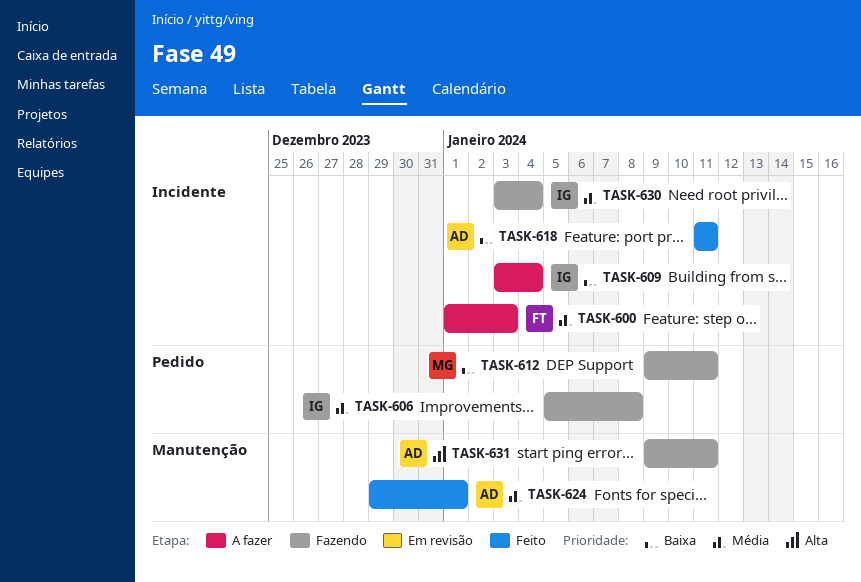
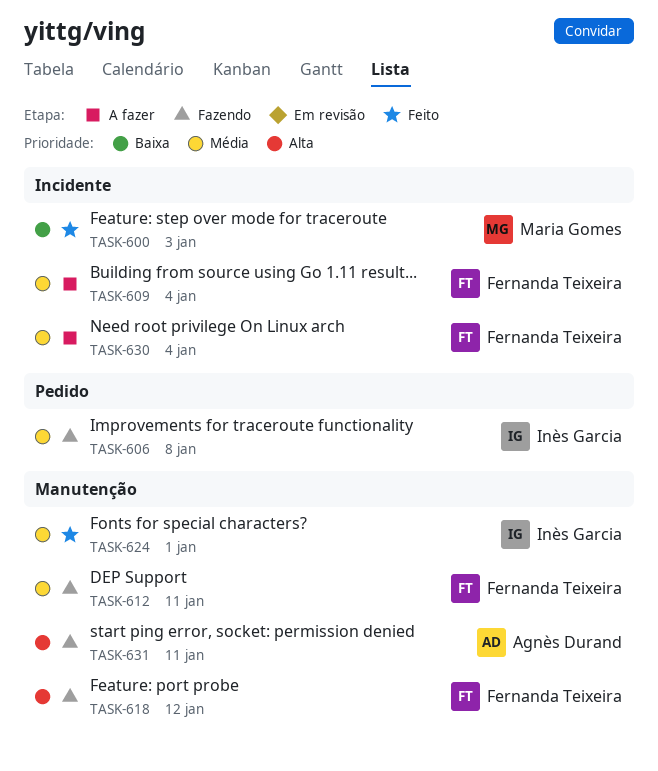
TASK-600, status: A fazer -> Feito
TASK-600, owner: Fernanda Teixeira -> Maria Gomes
TASK-600, priority: Média -> Baixa
TASK-609, owner: Inès Garcia -> Fernanda Teixeira
TASK-609, priority: Baixa -> Média
TASK-612, owner: Maria Gomes -> Fernanda Teixeira
TASK-612, priority: Baixa -> Média
TASK-612, label: Pedido -> Manutenção
TASK-618, status: Feito -> Fazendo
TASK-618, owner: Agnès Durand -> Fernanda Teixeira
TASK-618, priority: Baixa -> Alta
TASK-618, label: Incidente -> Manutenção
TASK-618, due: Jan 11 -> Jan 12
TASK-624, owner: Agnès Durand -> Inès Garcia
TASK-630, status: Fazendo -> A fazer
TASK-630, owner: Inès Garcia -> Fernanda Teixeira

